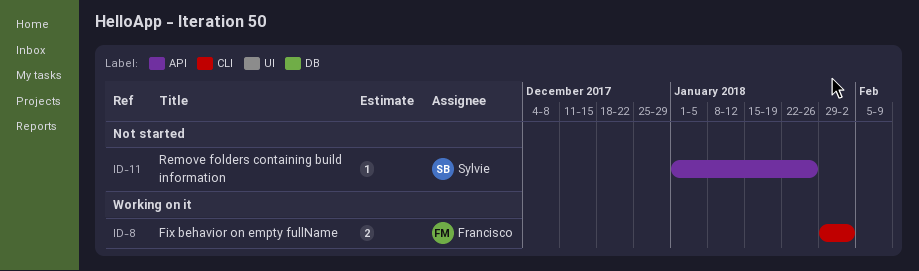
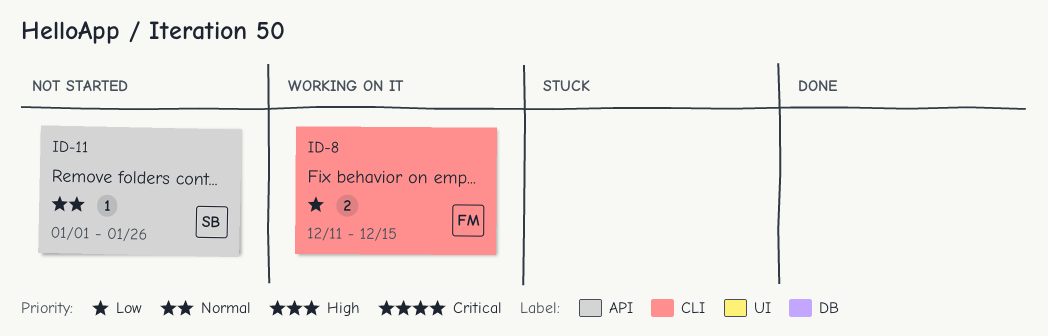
ID-8, start: Jan 29 -> Dec 11
ID-8, due: Feb 2 -> Dec 15

